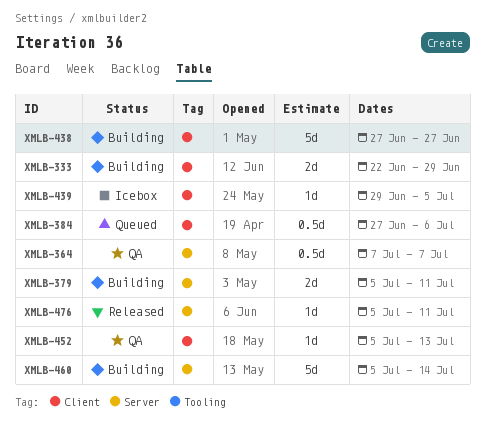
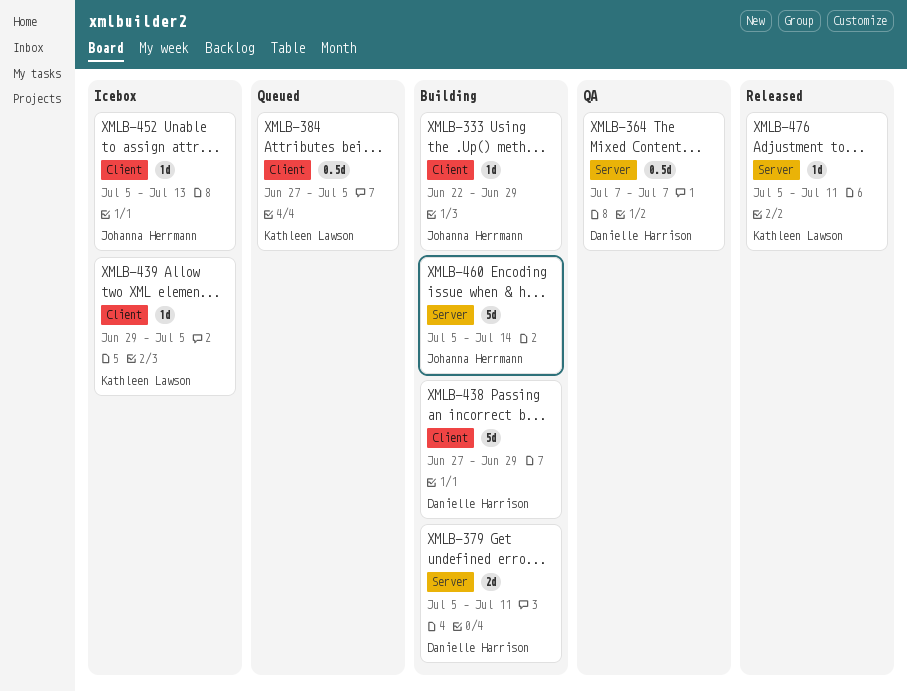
XMLB-333, estimate: 2d -> 1d
XMLB-384, due: Jul 6 -> Jul 5
XMLB-438, due: Jun 27 -> Jun 29
XMLB-452, status: QA -> Icebox

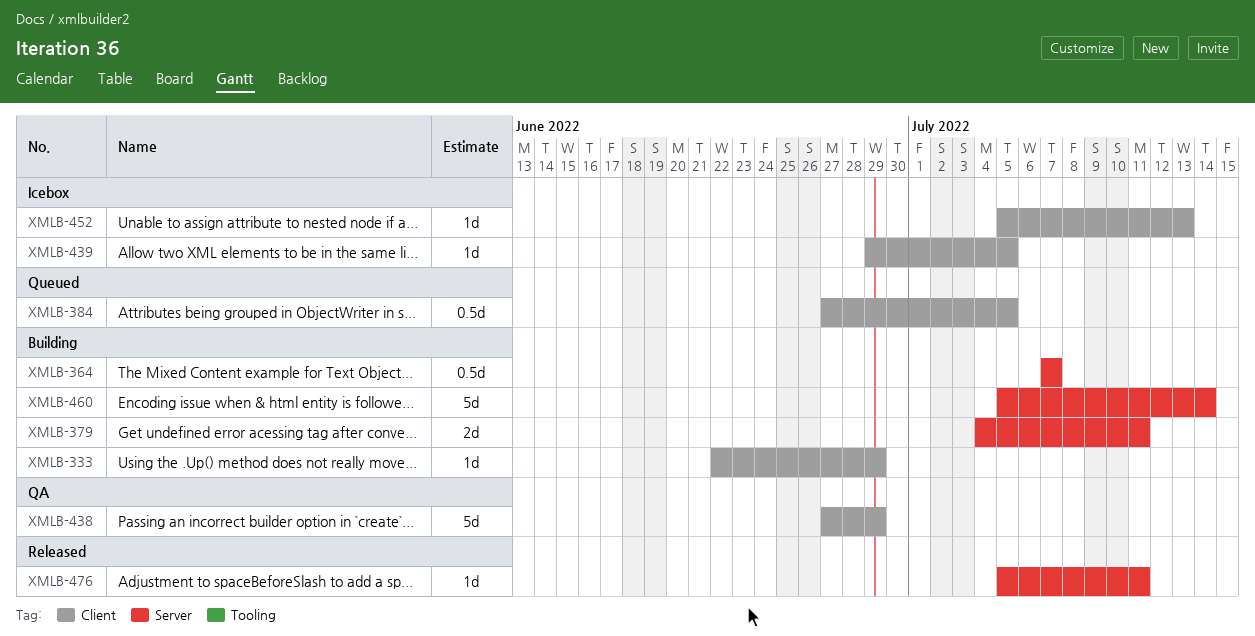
XMLB-364, status: QA -> Building
XMLB-379, start: Jul 5 -> Jul 4
XMLB-438, status: Building -> QA

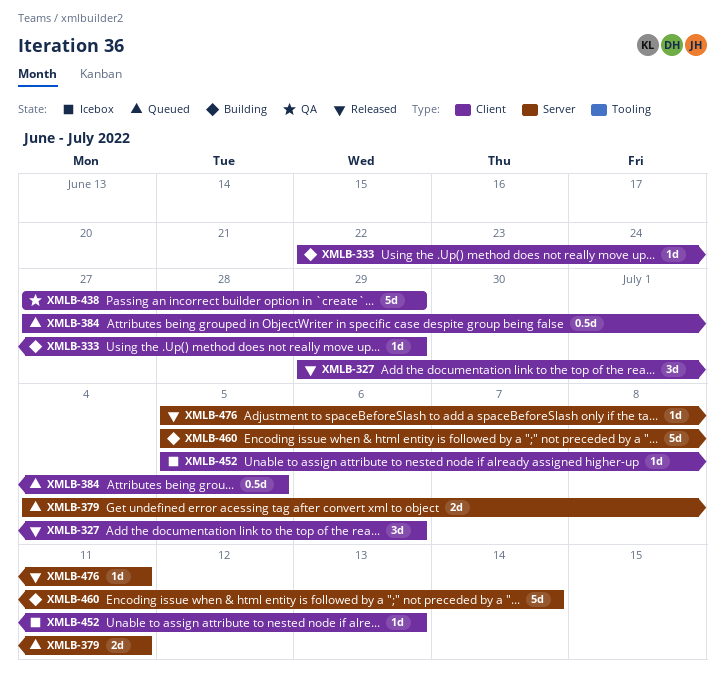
XMLB-327: none -> present
XMLB-364: present -> none
XMLB-379, status: Building -> Queued
XMLB-439: present -> none

